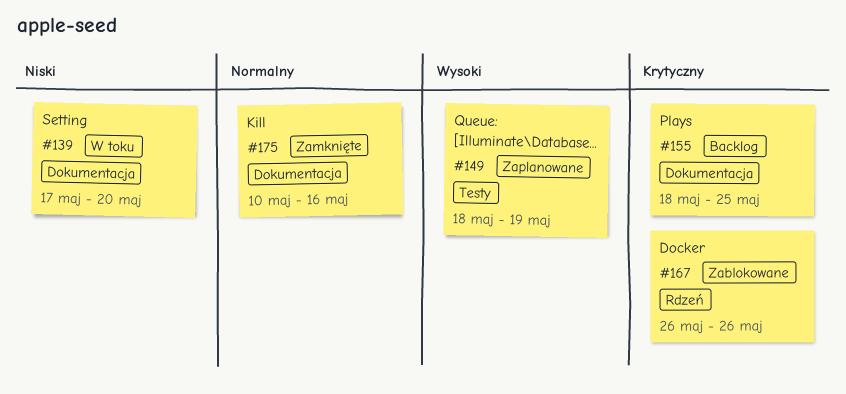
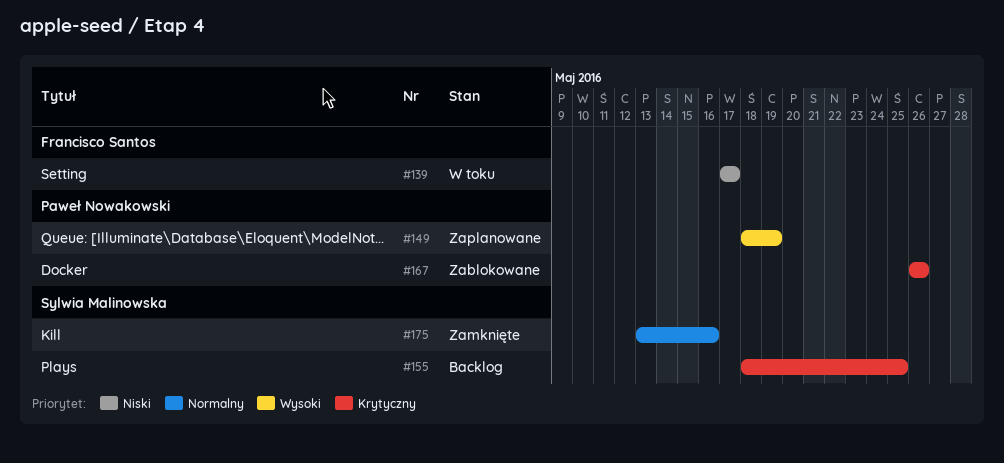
#139, due: May 20 -> May 17
#175, start: May 10 -> May 13

